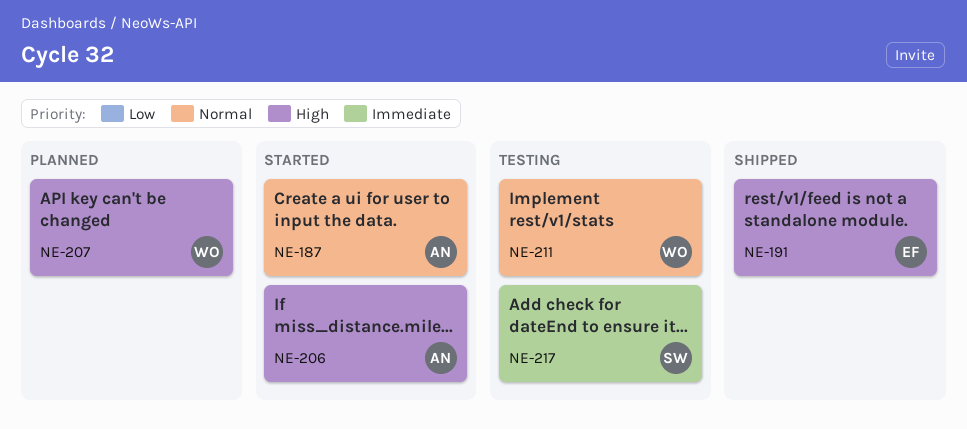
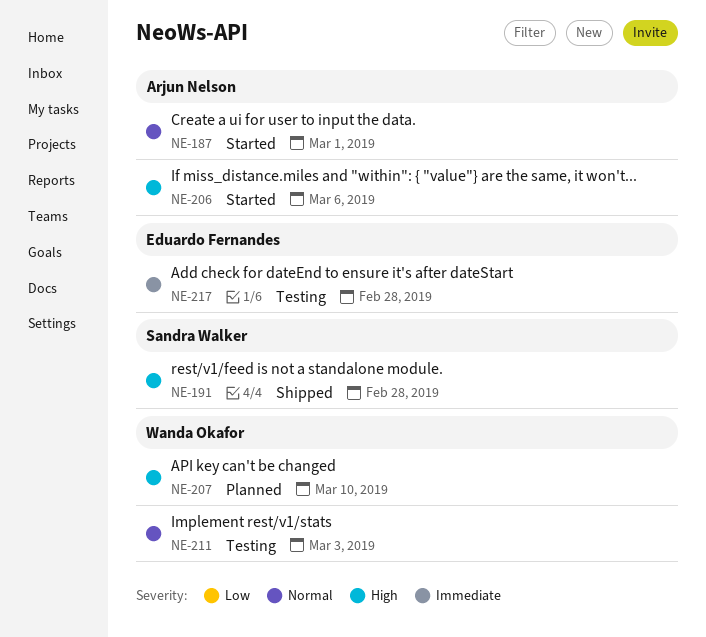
NE-191, owner: Eduardo Fernandes -> Sandra Walker
NE-217, owner: Sandra Walker -> Eduardo Fernandes

